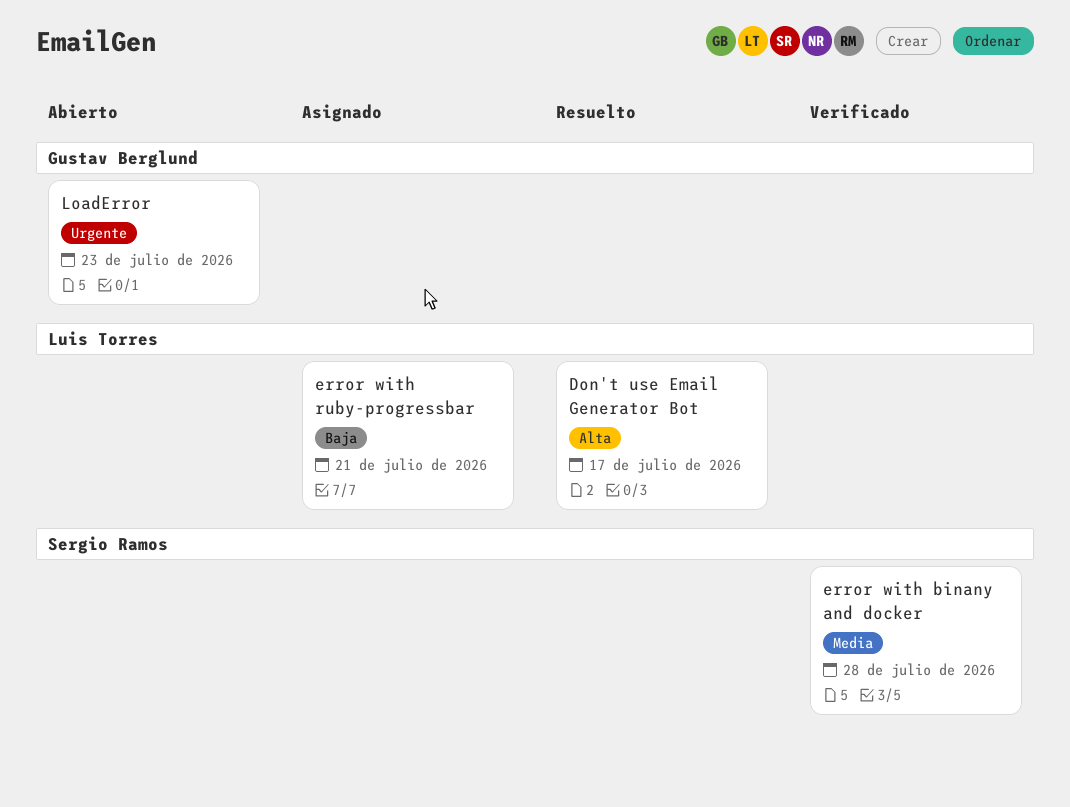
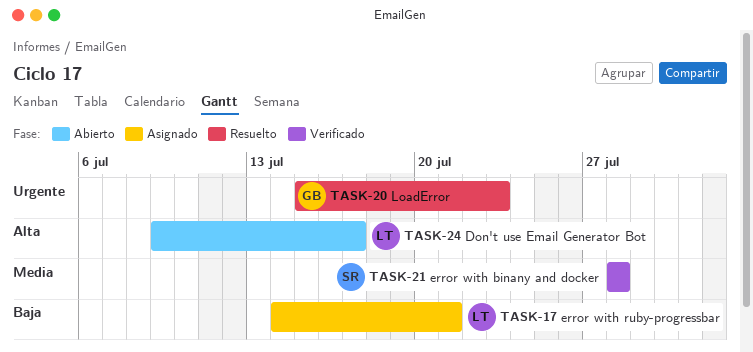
Don't use Email Generator Bot, status: Resuelto -> Abierto
LoadError, status: Abierto -> Resuelto

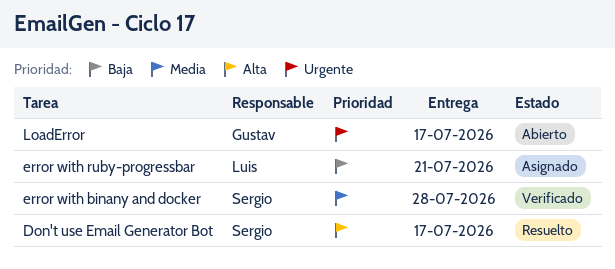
Don't use Email Generator Bot, status: Abierto -> Resuelto
Don't use Email Generator Bot, owner: Luis -> Sergio
LoadError, status: Resuelto -> Abierto
LoadError, due: Jul 23 -> Jul 17

